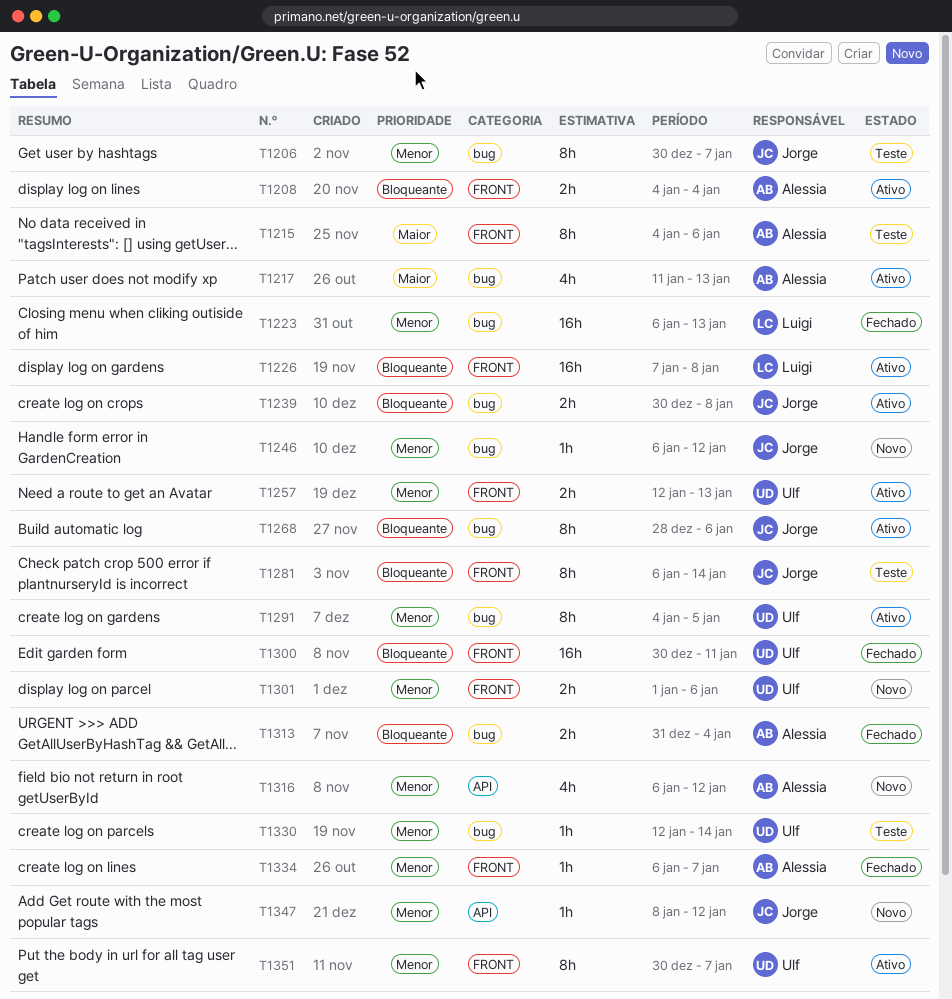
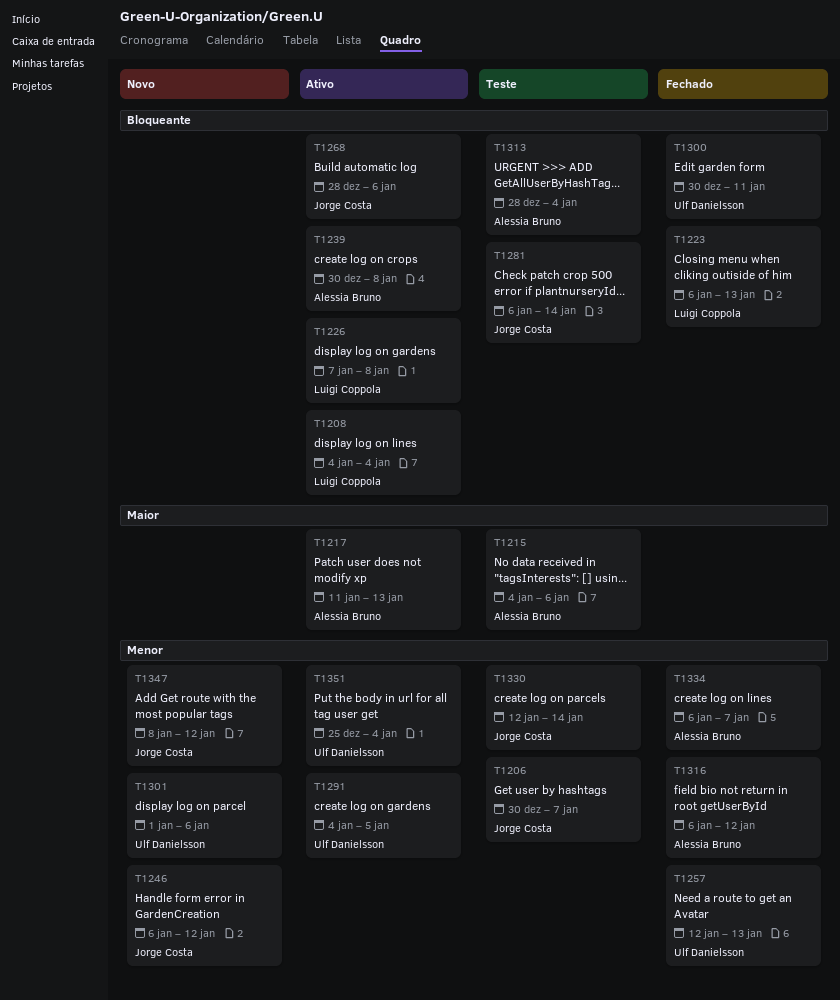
T1208, owner: Alessia Bruno -> Luigi Coppola
T1223, priority: Menor -> Bloqueante
T1239, owner: Jorge Costa -> Alessia Bruno
T1257, status: Ativo -> Fechado
T1313, status: Fechado -> Teste
T1313, start: Dec 31 -> Dec 28
T1316, status: Novo -> Fechado
T1330, owner: Ulf Danielsson -> Jorge Costa
T1351, start: Dec 30 -> Dec 25
T1351, due: Jan 7 -> Jan 4

